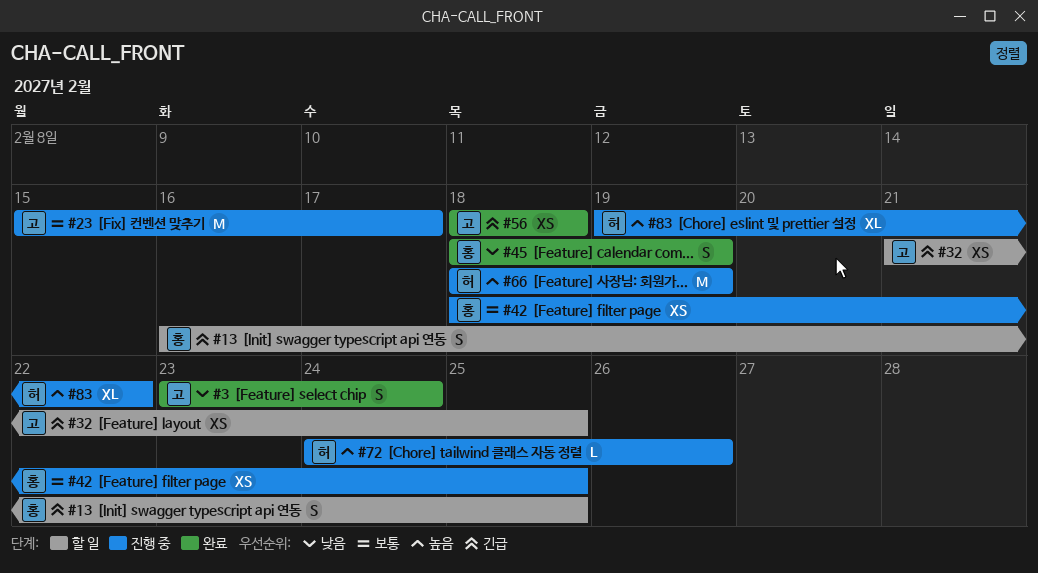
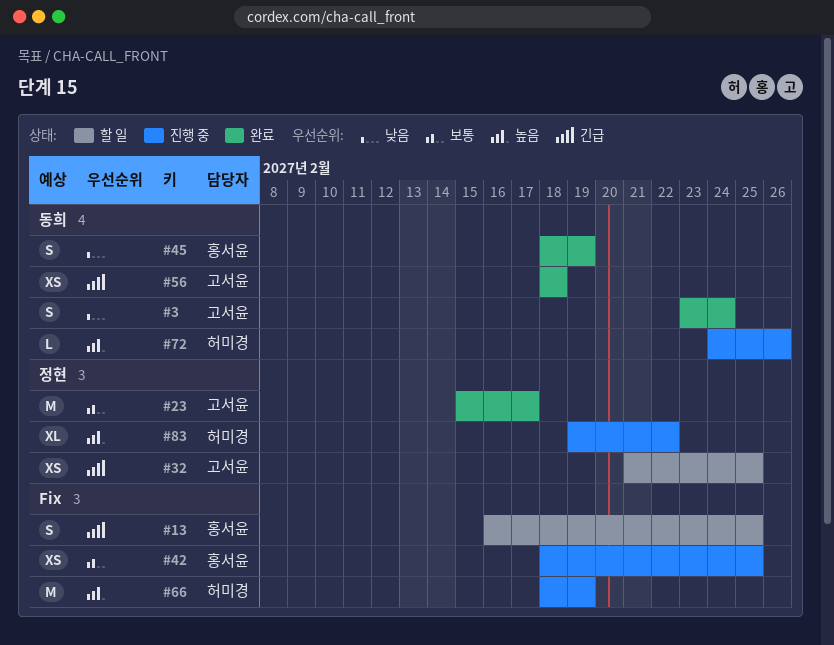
#23, status: 진행 중 -> 완료

